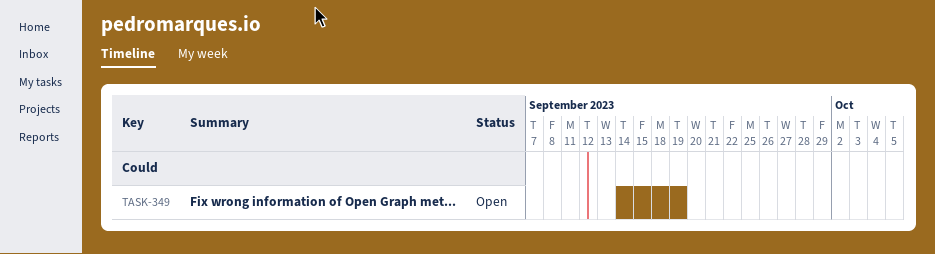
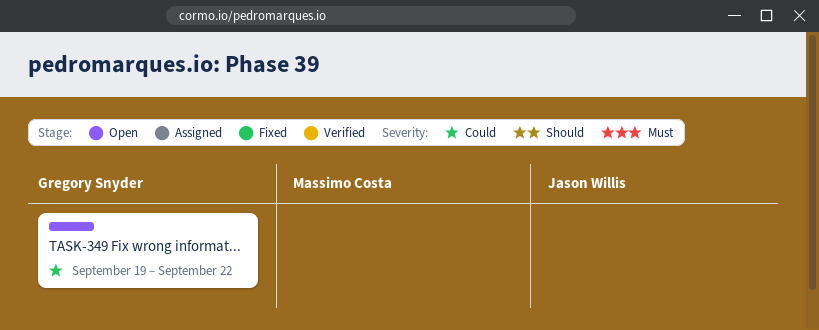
TASK-349, start: Sep 14 -> Sep 19
TASK-349, due: Sep 19 -> Sep 22

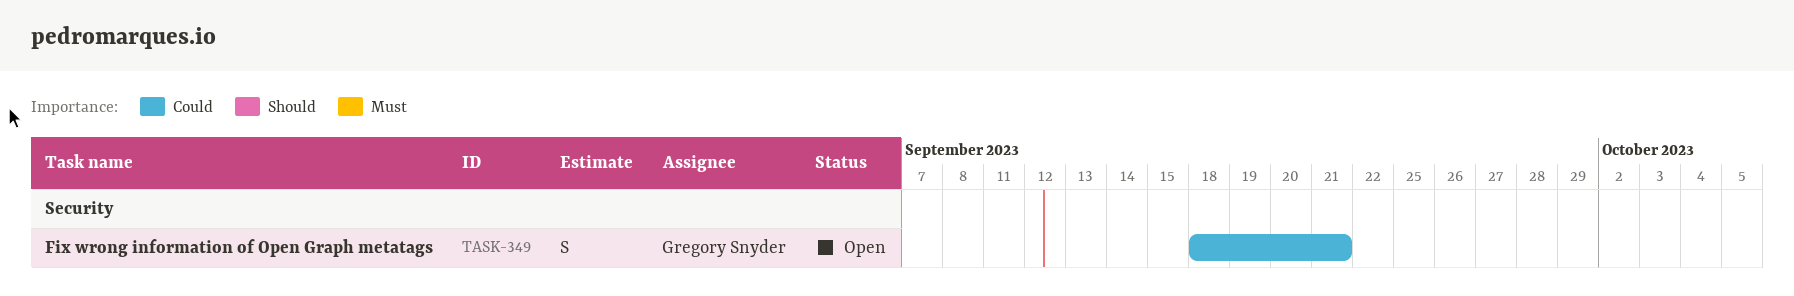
TASK-349, start: Sep 19 -> Sep 18
TASK-349, due: Sep 22 -> Sep 21

